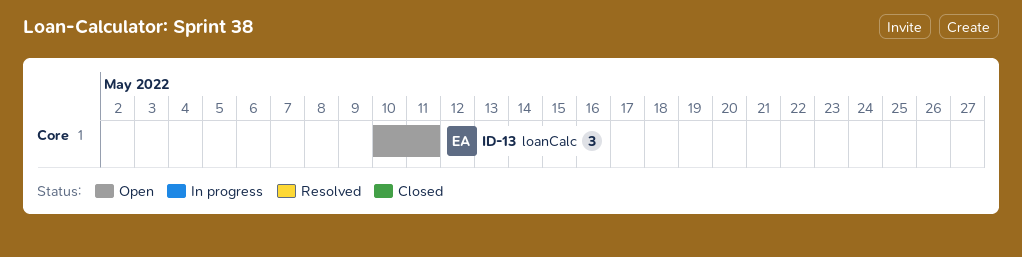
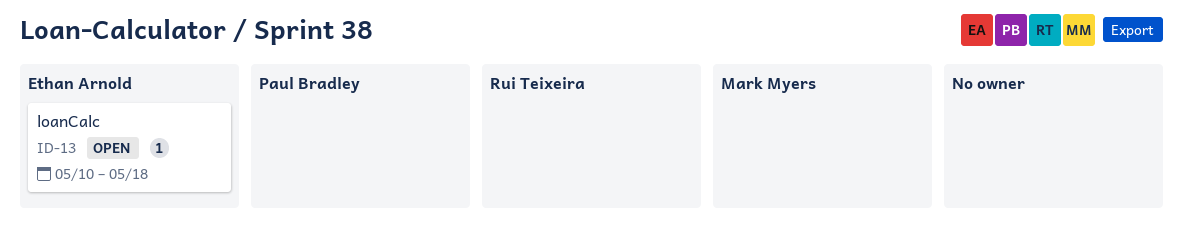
ID-13, estimate: 3 -> 1
ID-13, due: May 11 -> May 18

